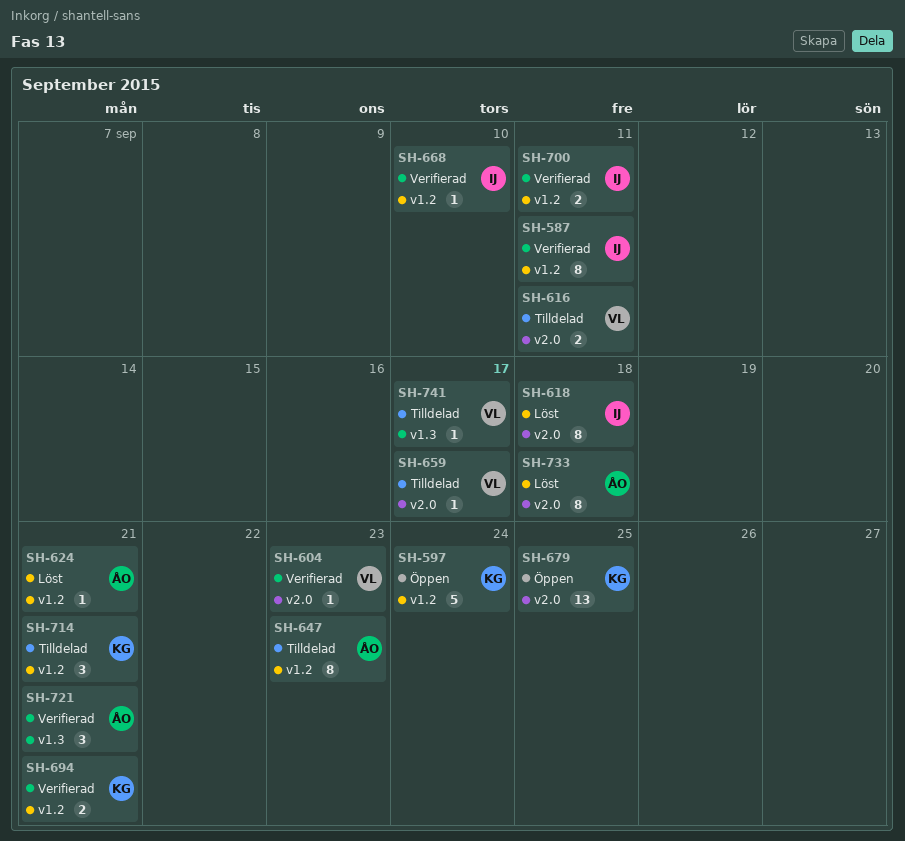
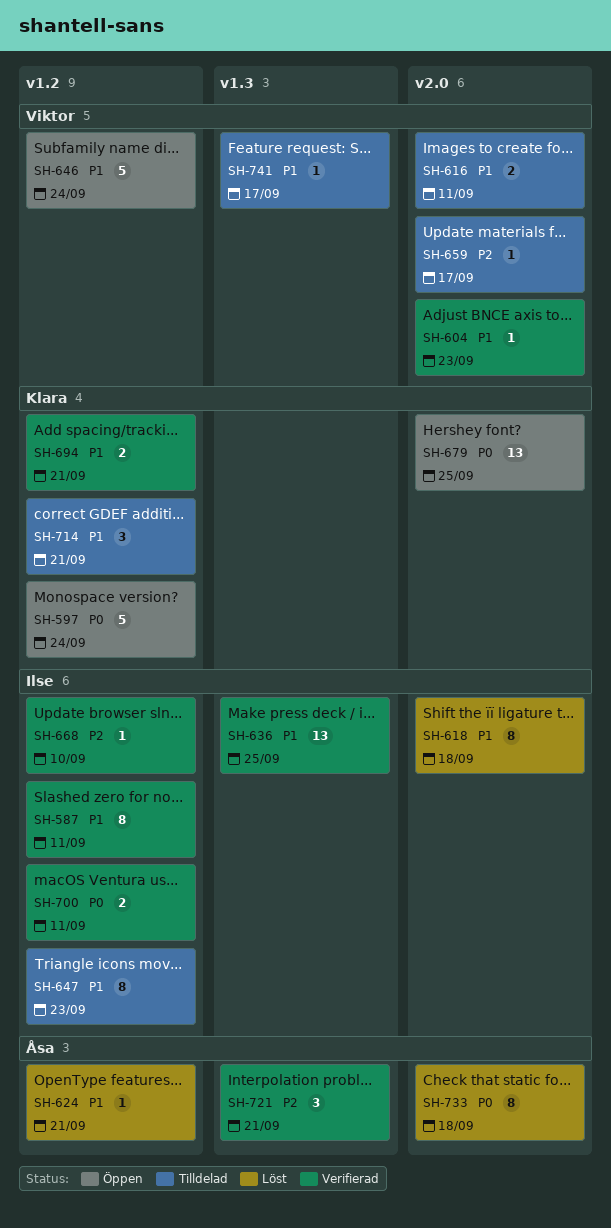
SH-636: none -> present
SH-646: none -> present
SH-647, owner: Åsa -> Ilse

